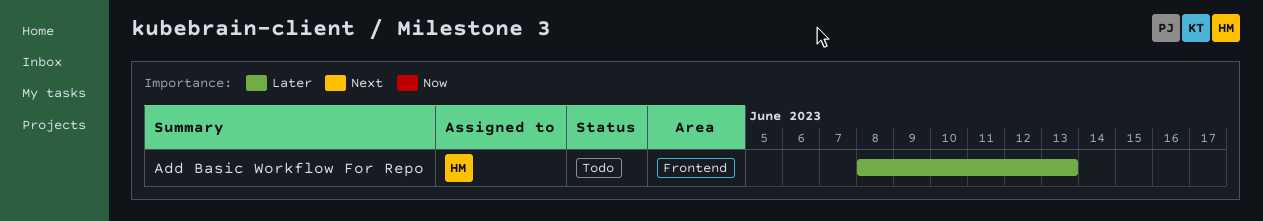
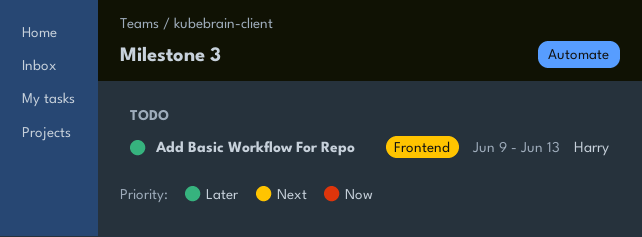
Add Basic Workflow For Repo, start: Jun 8 -> Jun 9

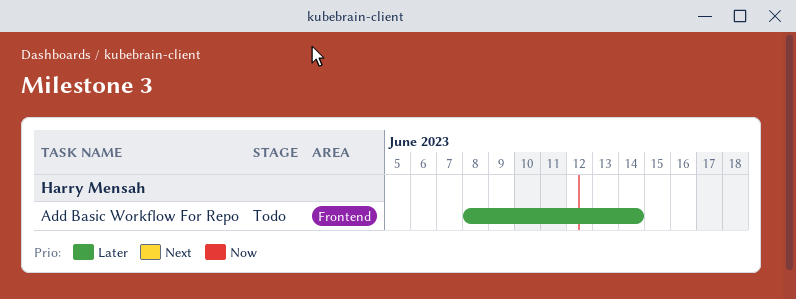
Add Basic Workflow For Repo, start: Jun 9 -> Jun 8
Add Basic Workflow For Repo, due: Jun 13 -> Jun 14

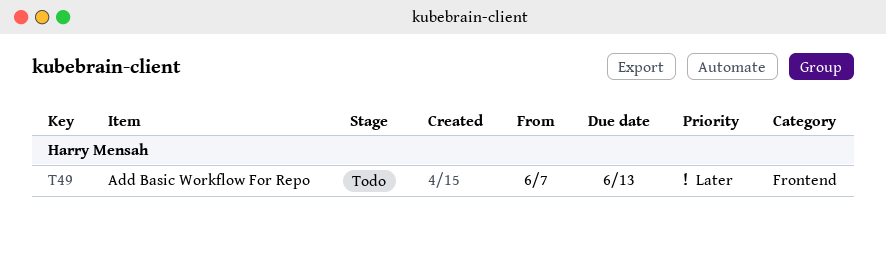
Add Basic Workflow For Repo, start: Jun 8 -> Jun 7
Add Basic Workflow For Repo, due: Jun 14 -> Jun 13

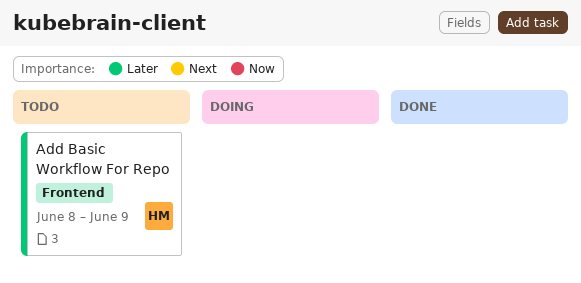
Add Basic Workflow For Repo, start: Jun 7 -> Jun 8
Add Basic Workflow For Repo, due: Jun 13 -> Jun 9

